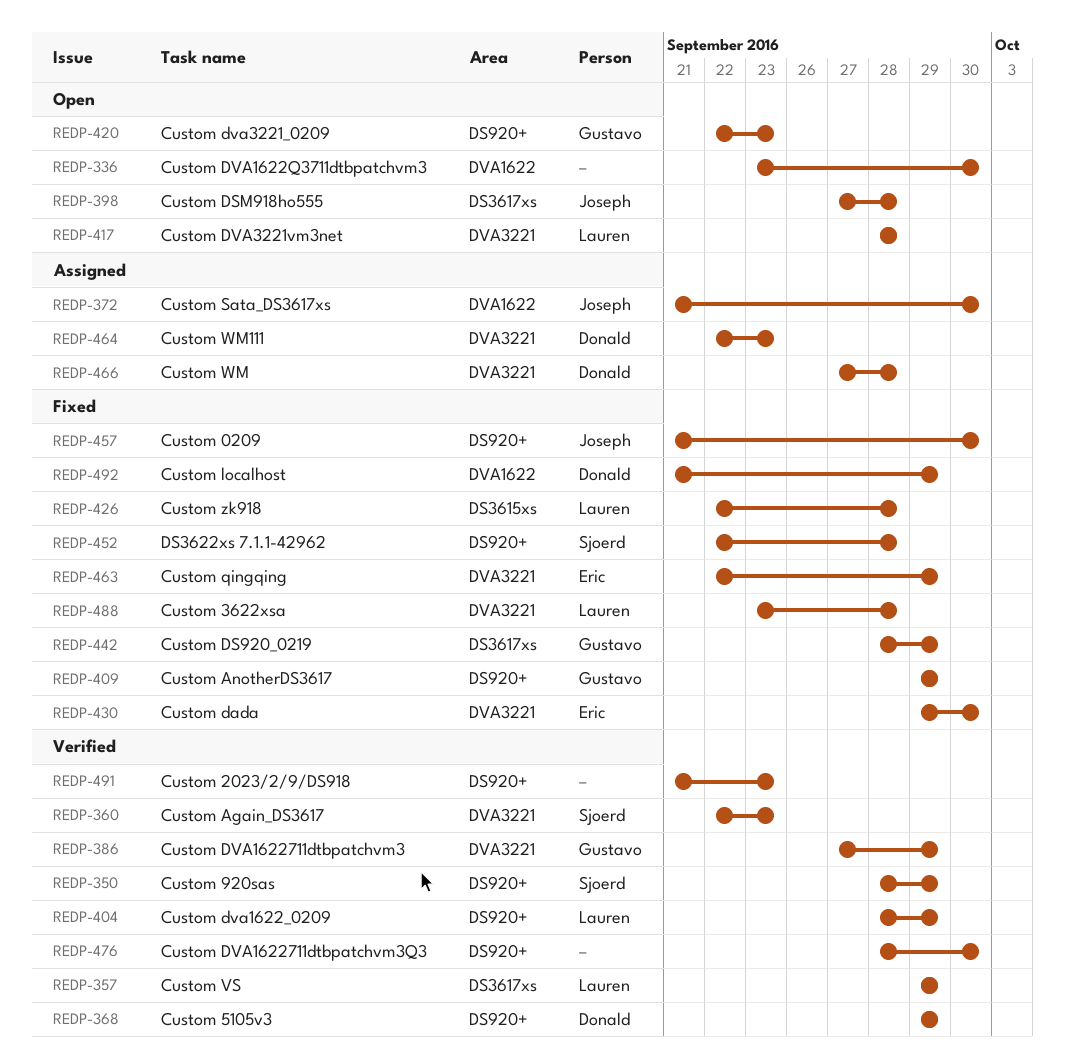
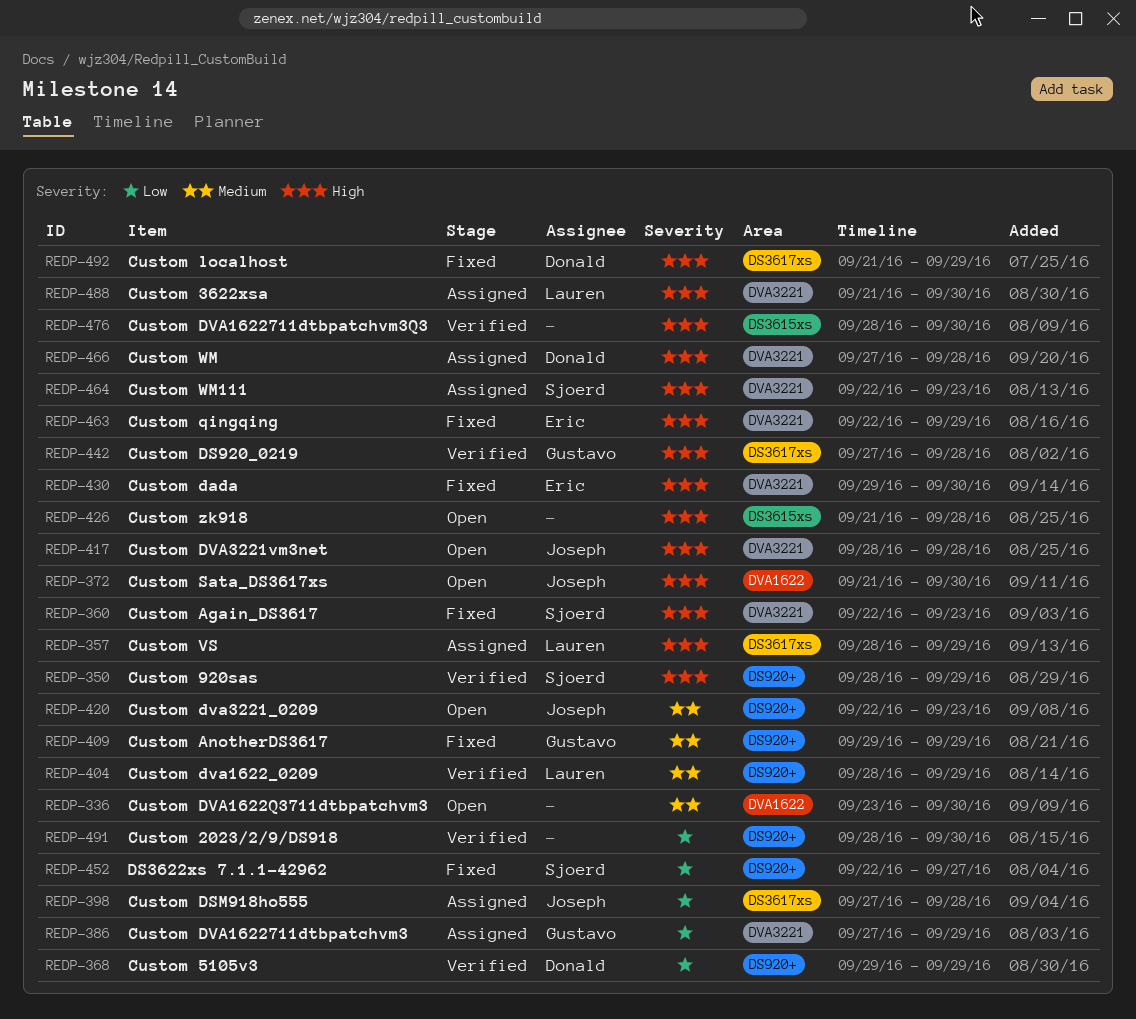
REDP-357, status: Verified -> Assigned
REDP-357, start: Sep 29 -> Sep 28
REDP-360, status: Verified -> Fixed
REDP-372, status: Assigned -> Open
REDP-386, status: Verified -> Assigned
REDP-398, status: Open -> Assigned
REDP-417, owner: Lauren -> Joseph
REDP-420, owner: Gustavo -> Joseph
REDP-426, status: Fixed -> Open
REDP-426, owner: Lauren -> none
REDP-426, start: Sep 22 -> Sep 21
REDP-442, status: Fixed -> Verified
REDP-442, start: Sep 28 -> Sep 27
REDP-442, due: Sep 29 -> Sep 28
REDP-452, due: Sep 28 -> Sep 27
REDP-457: present -> none
REDP-464, owner: Donald -> Sjoerd
REDP-476, label: DS920+ -> DS3615xs
REDP-488, status: Fixed -> Assigned
REDP-488, start: Sep 23 -> Sep 21
REDP-488, due: Sep 28 -> Sep 30
REDP-491, start: Sep 21 -> Sep 28
REDP-491, due: Sep 23 -> Sep 30
REDP-492, label: DVA1622 -> DS3617xs

